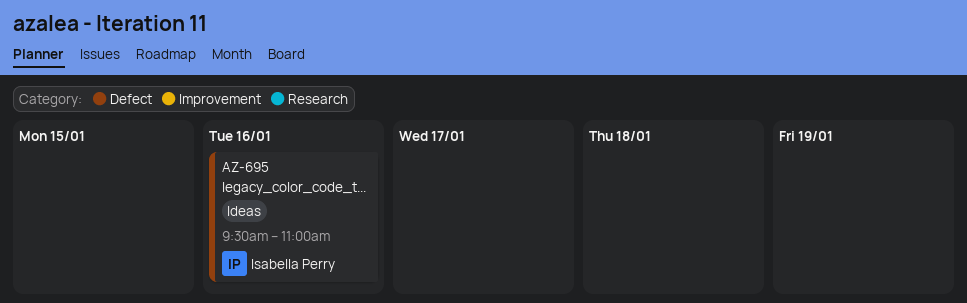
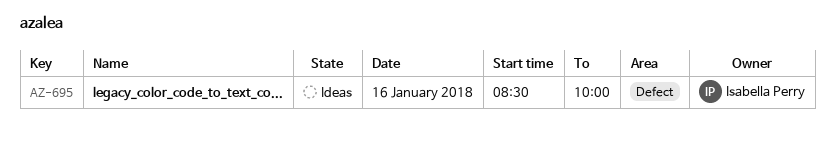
AZ-695, begins: 09:30 -> 08:30
AZ-695, ends: 11:00 -> 10:00

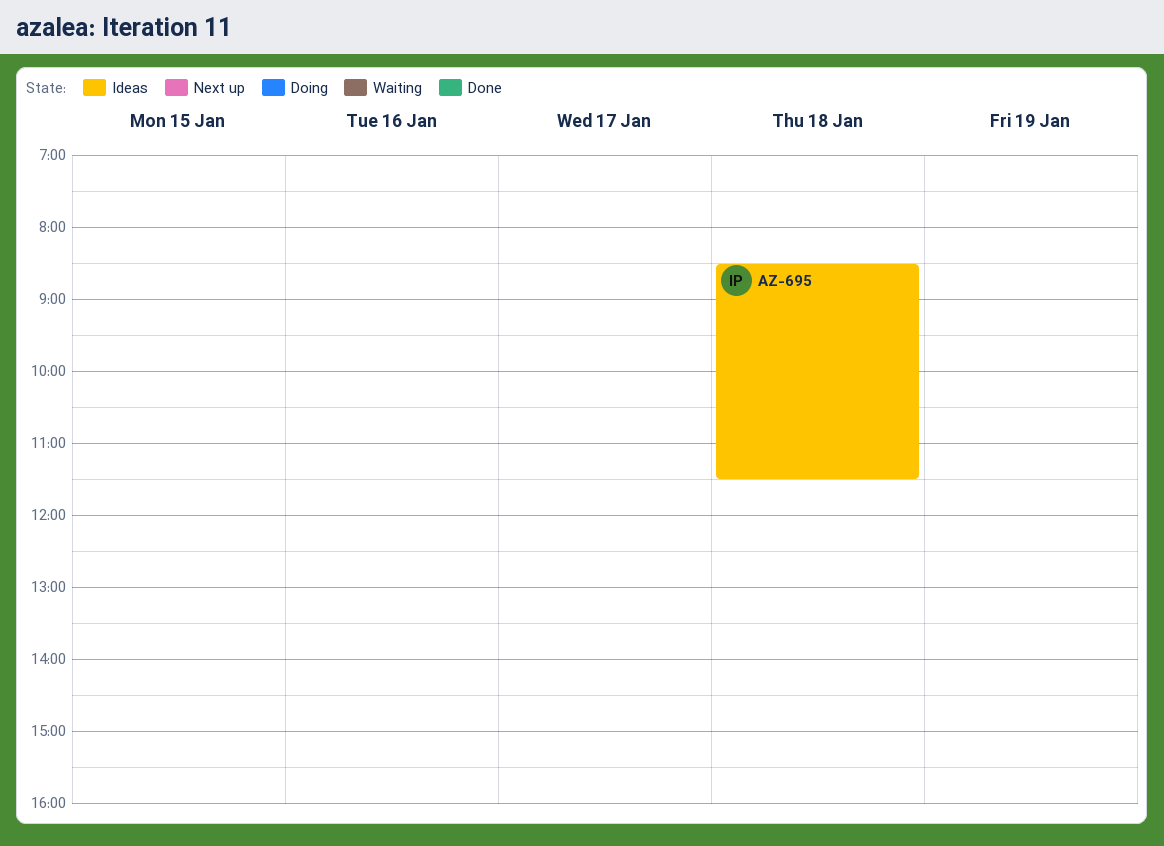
AZ-695, day: Jan 16 -> Jan 18
AZ-695, ends: 10:00 -> 11:30

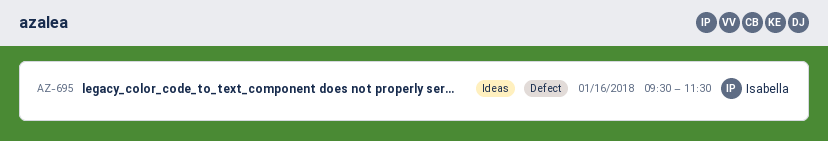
AZ-695, day: Jan 18 -> Jan 16
AZ-695, begins: 08:30 -> 09:30

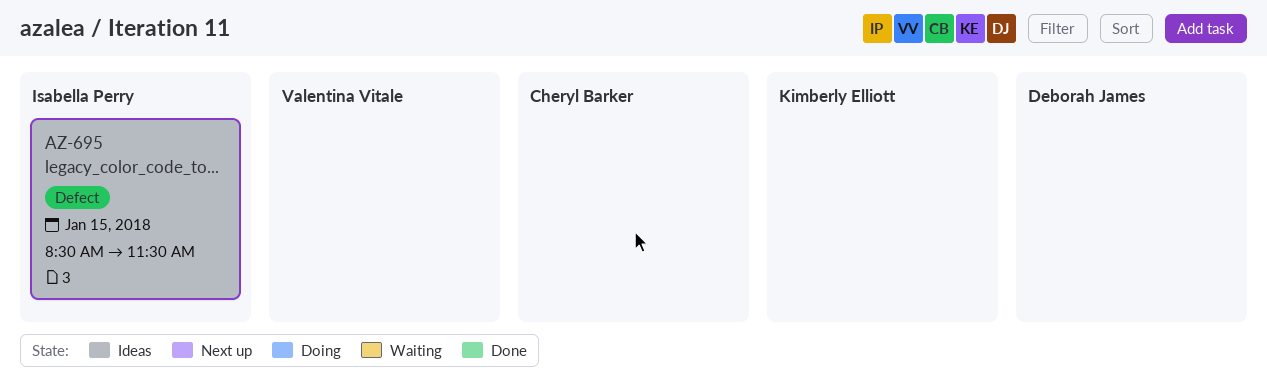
AZ-695, day: Jan 16 -> Jan 15
AZ-695, begins: 09:30 -> 08:30

